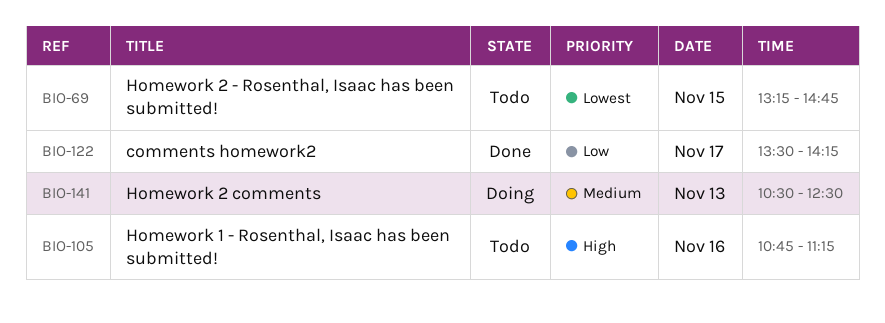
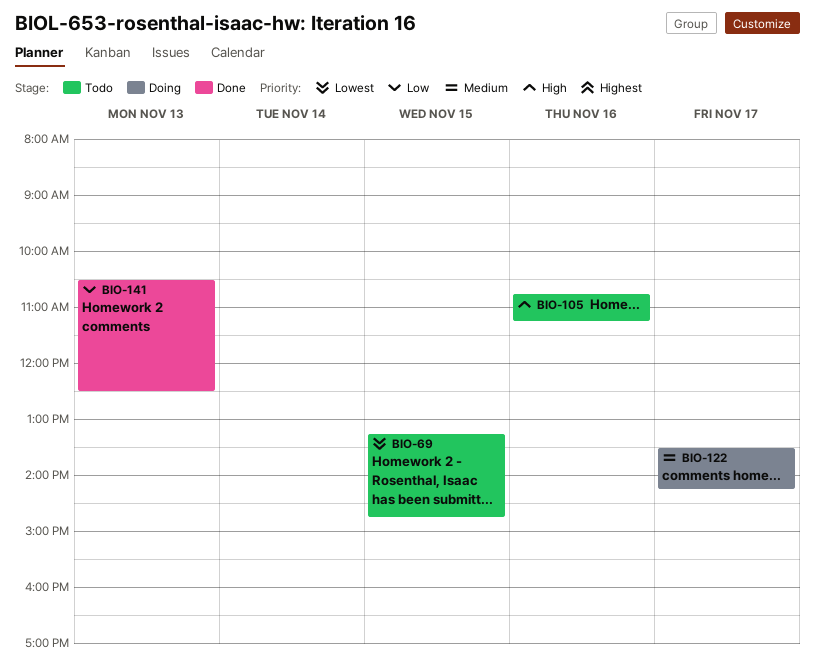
BIO-122, status: Done -> Doing
BIO-122, priority: Low -> Medium
BIO-141, status: Doing -> Done
BIO-141, priority: Medium -> Low

